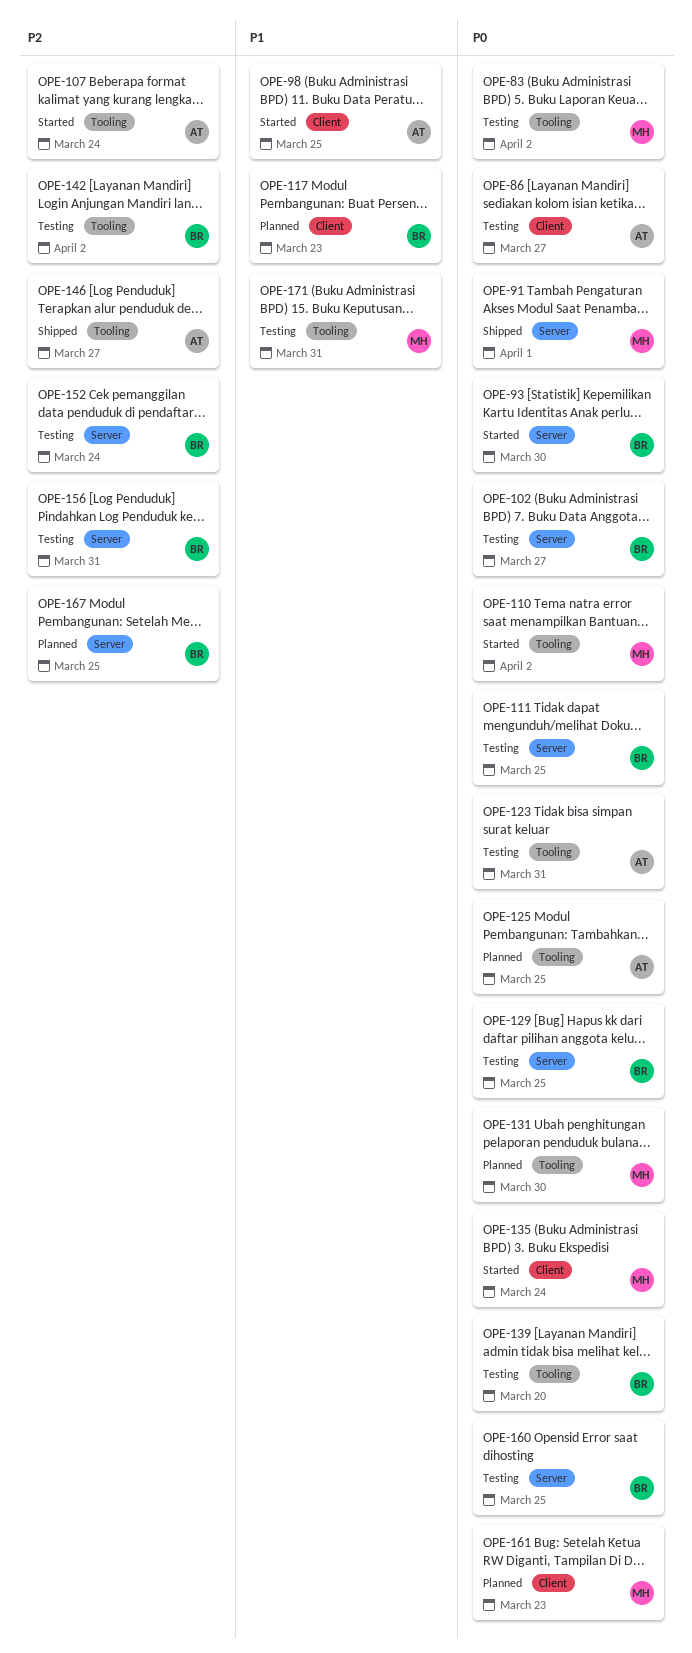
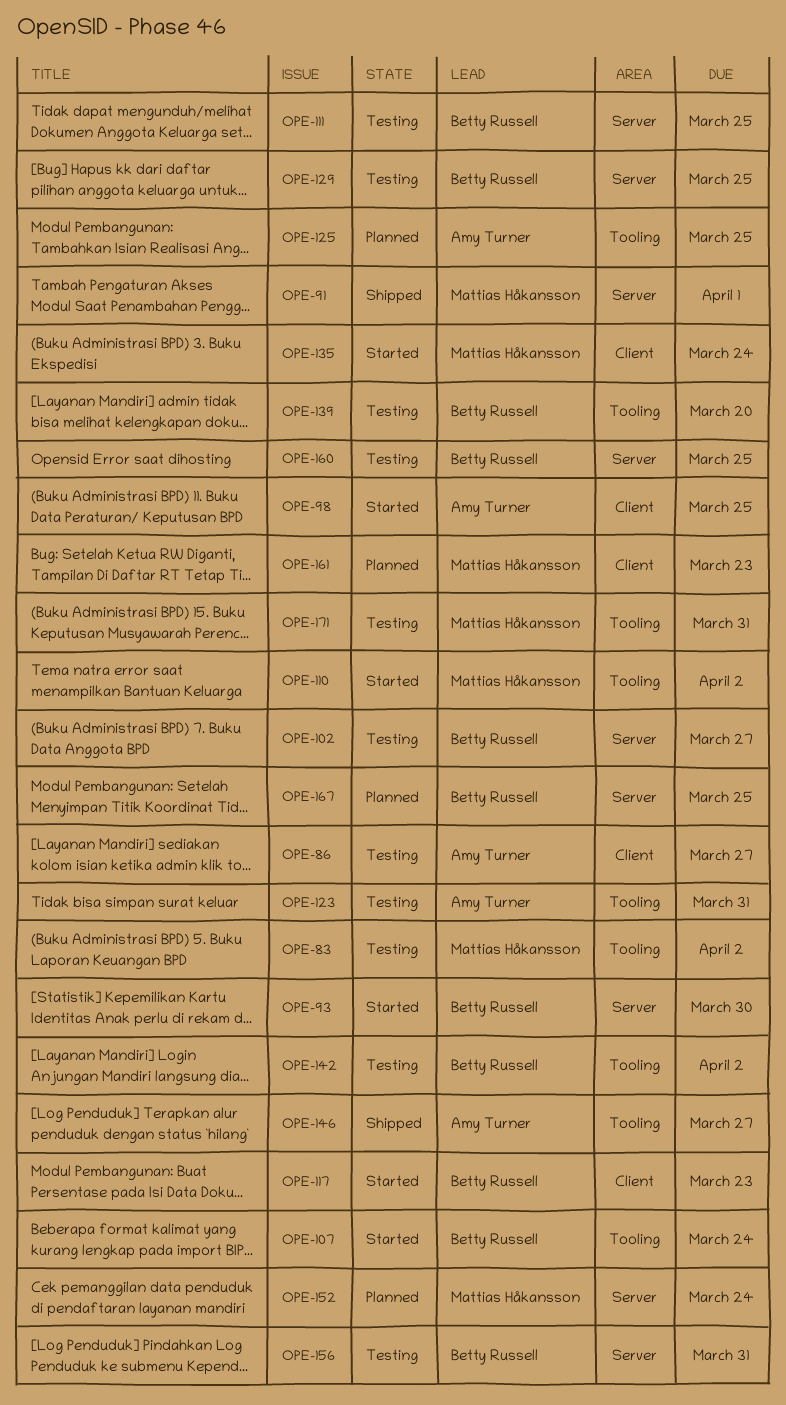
OPE-107, owner: Amy Turner -> Betty Russell
OPE-117, status: Planned -> Started
OPE-131: present -> none
OPE-152, status: Testing -> Planned
OPE-152, owner: Betty Russell -> Mattias Håkansson

